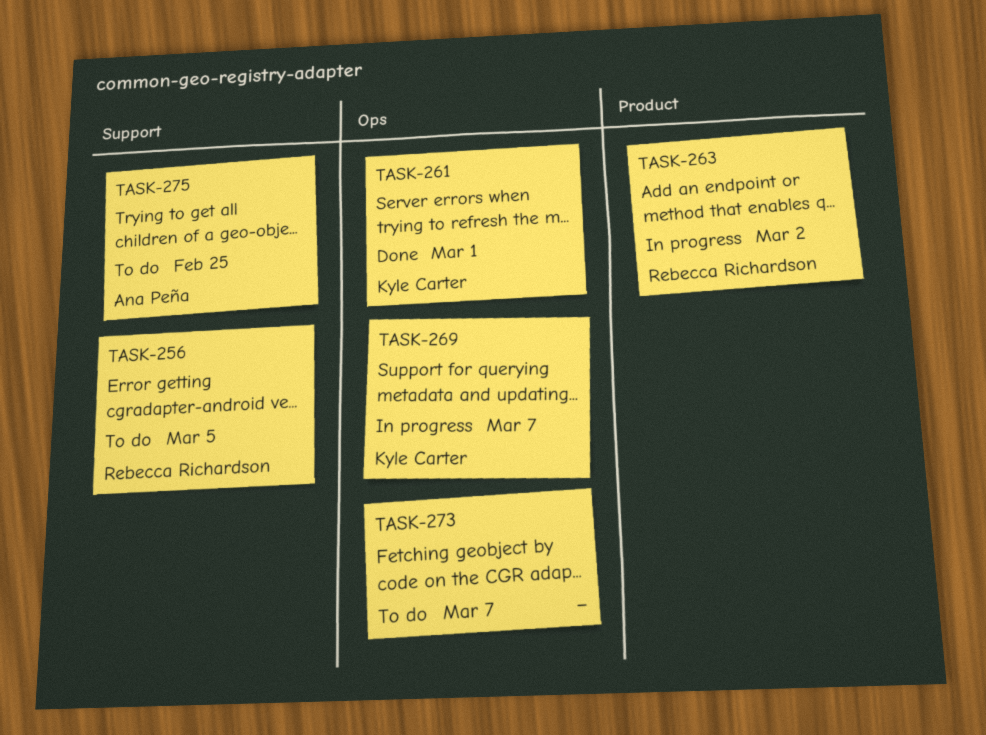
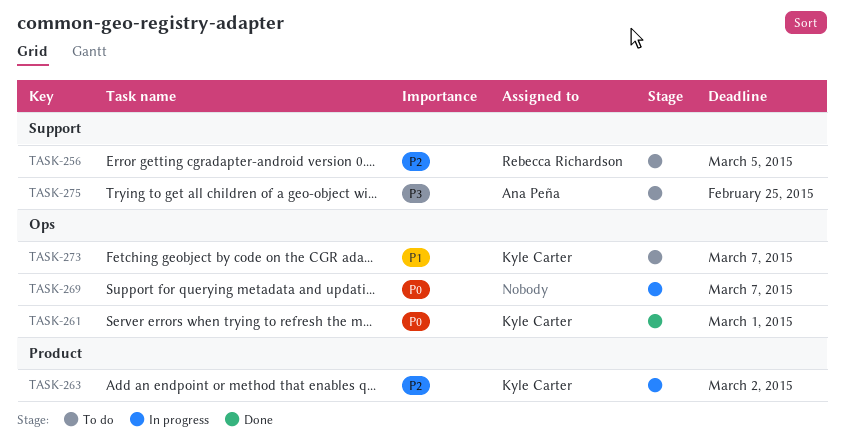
TASK-263, owner: Rebecca Richardson -> Kyle Carter
TASK-269, owner: Kyle Carter -> none
TASK-273, owner: none -> Kyle Carter

